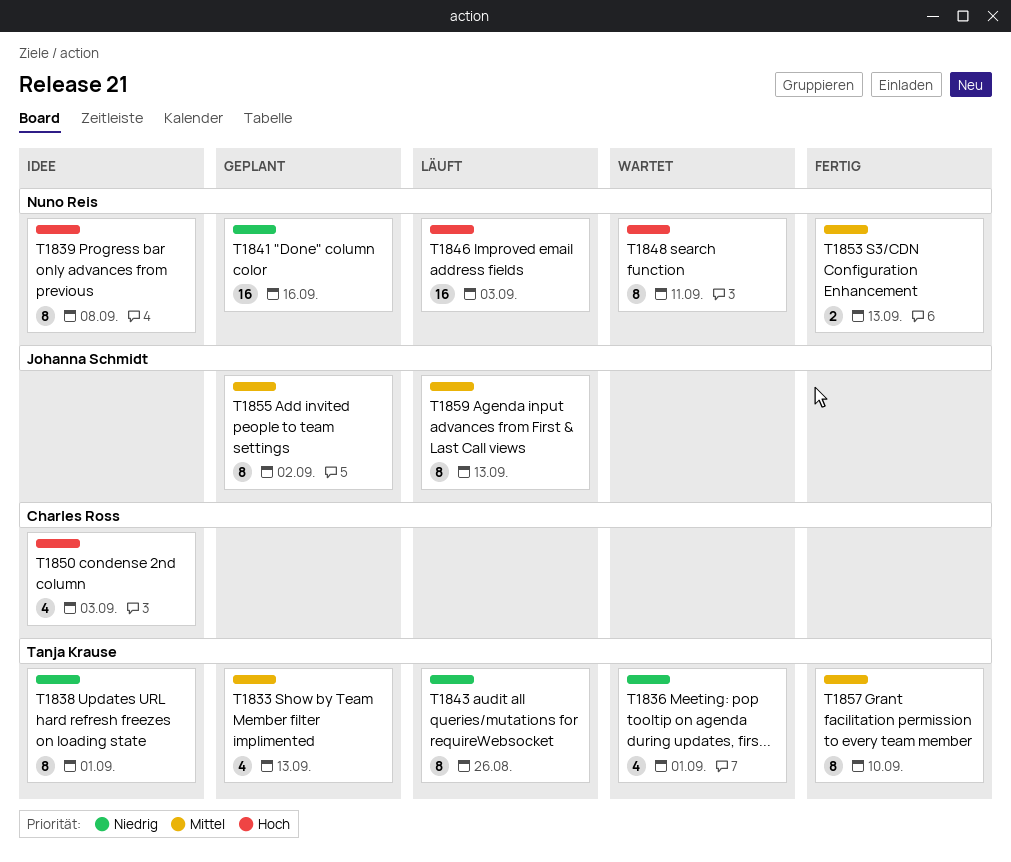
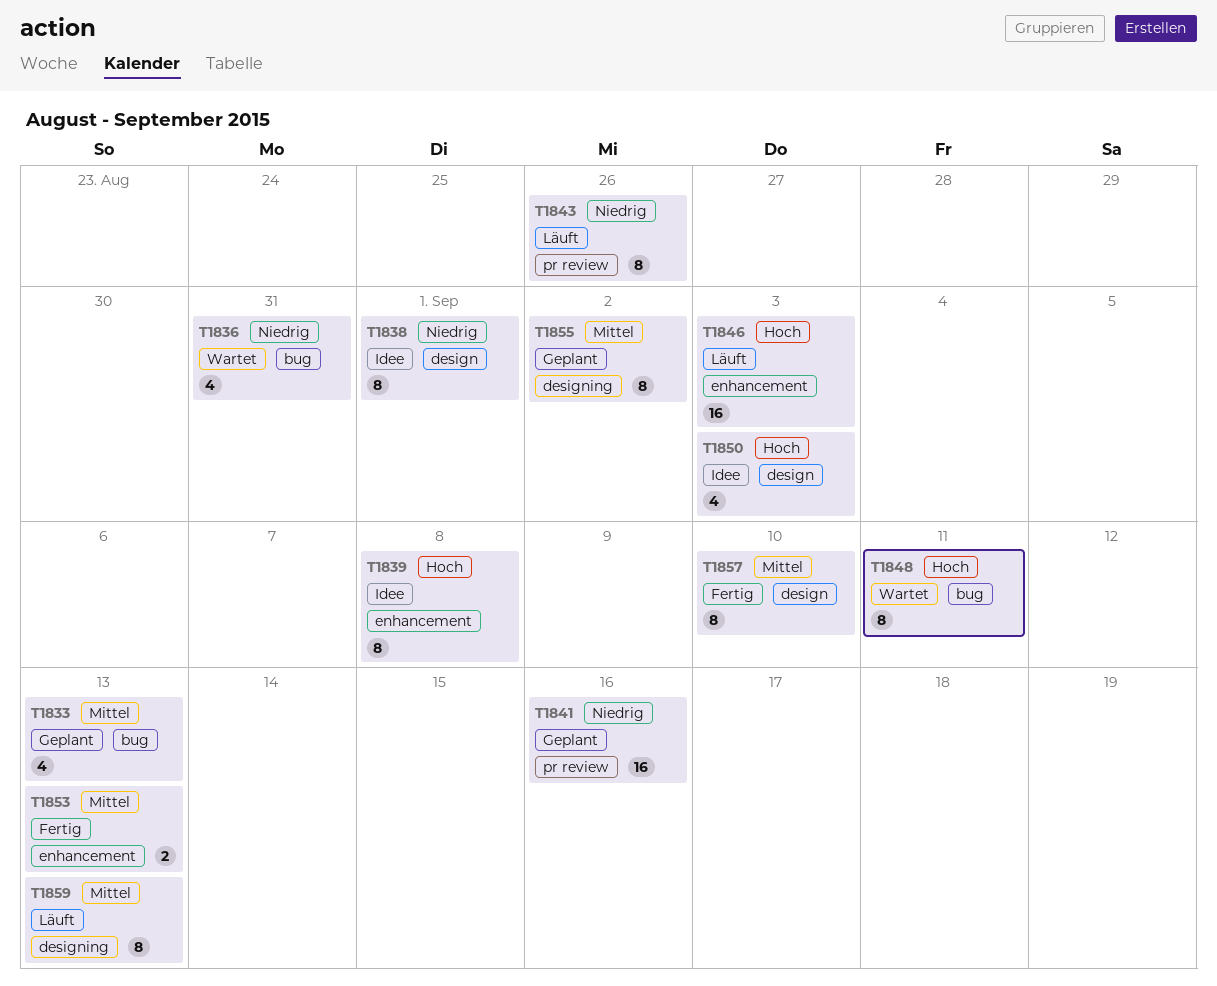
T1836, due: Sep 1 -> Aug 31

